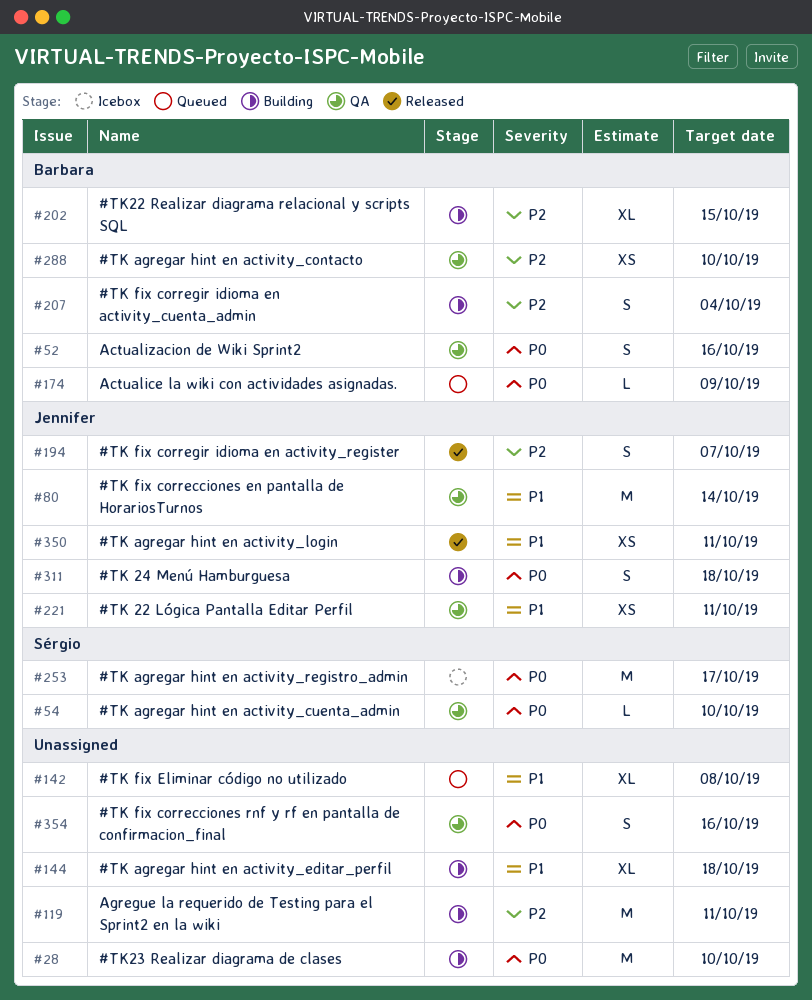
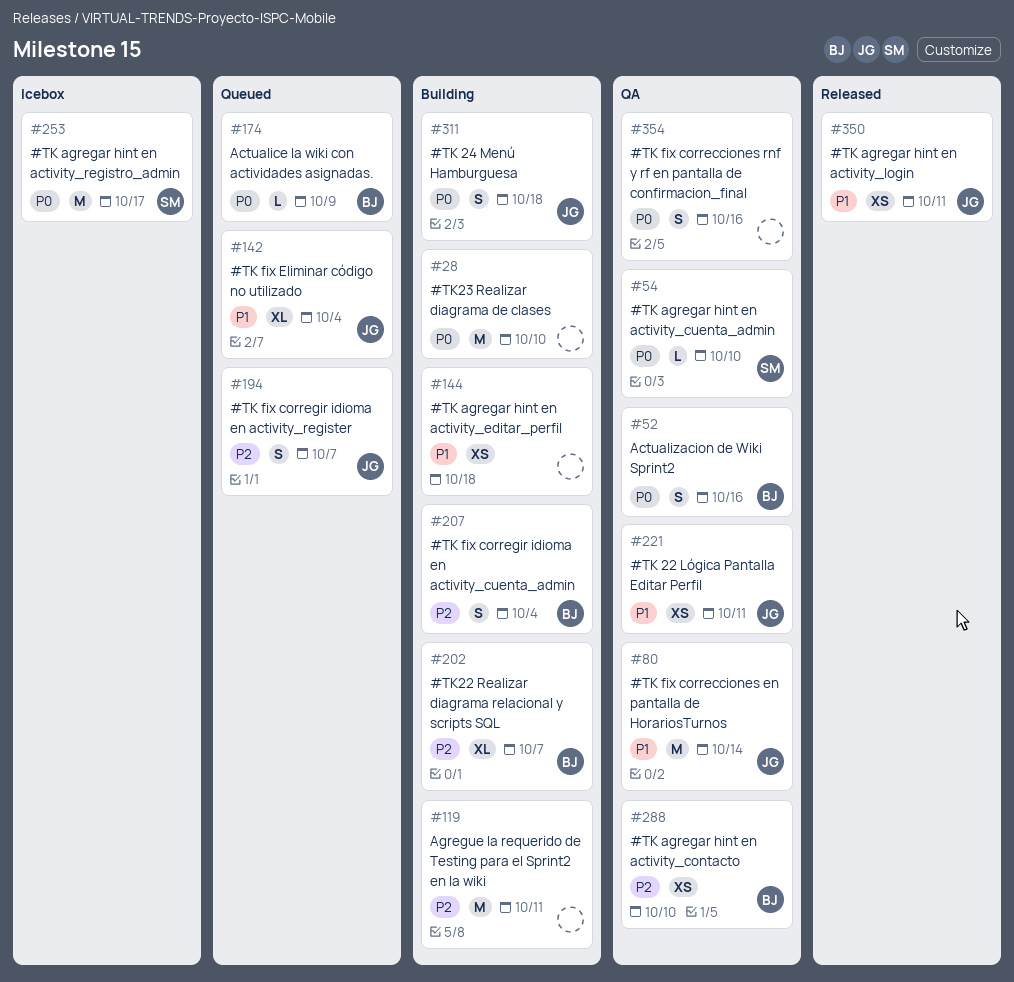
#142, owner: none -> Jennifer
#142, due: Oct 8 -> Oct 4
#144, estimate: XL -> XS
#194, status: Released -> Queued
#202, due: Oct 15 -> Oct 7

